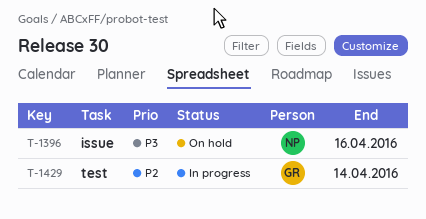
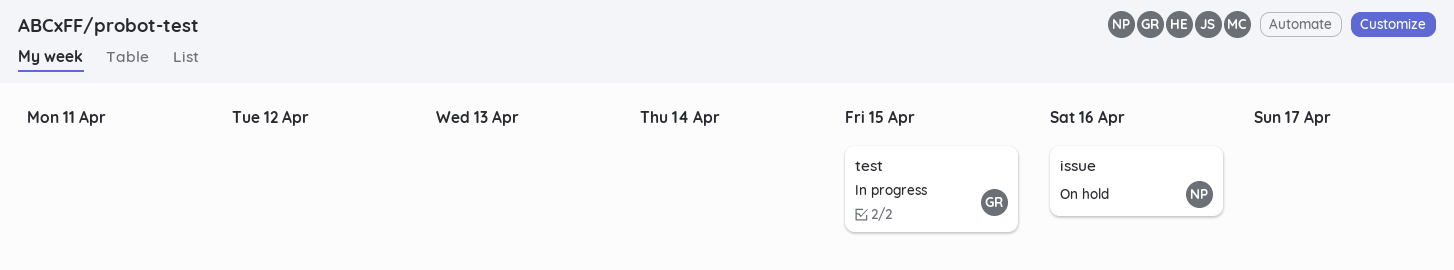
test, due: Apr 14 -> Apr 15

